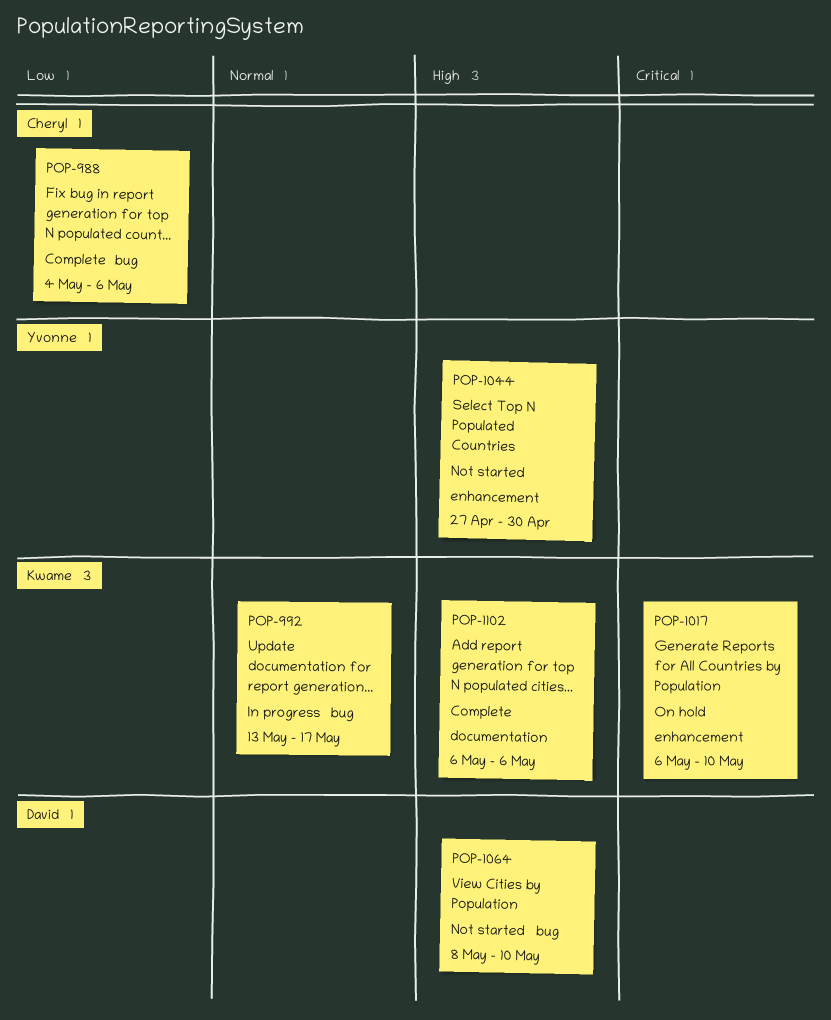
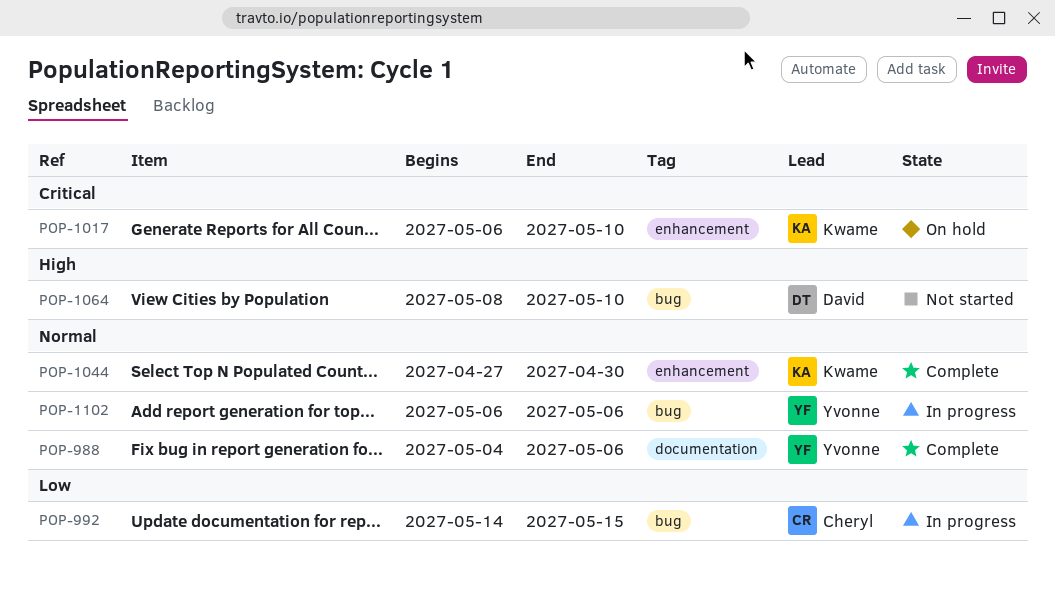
POP-988, owner: Cheryl -> Yvonne
POP-988, priority: Low -> Normal
POP-988, label: bug -> documentation
POP-992, owner: Kwame -> Cheryl
POP-992, priority: Normal -> Low
POP-992, start: May 13 -> May 14
POP-992, due: May 17 -> May 15
POP-1044, status: Not started -> Complete
POP-1044, owner: Yvonne -> Kwame
POP-1044, priority: High -> Normal
POP-1102, status: Complete -> In progress
POP-1102, owner: Kwame -> Yvonne
POP-1102, priority: High -> Normal
POP-1102, label: documentation -> bug

